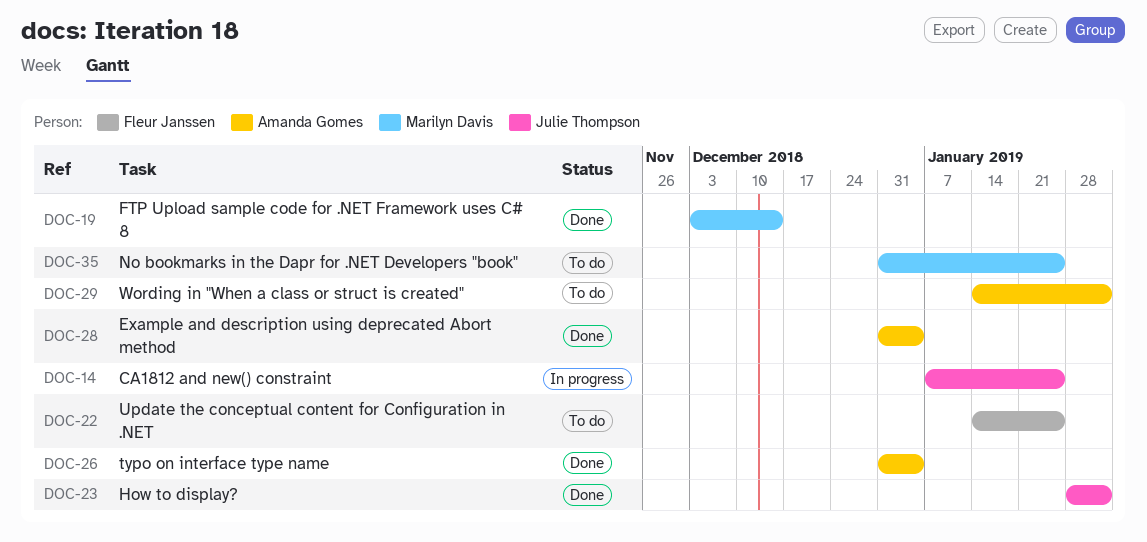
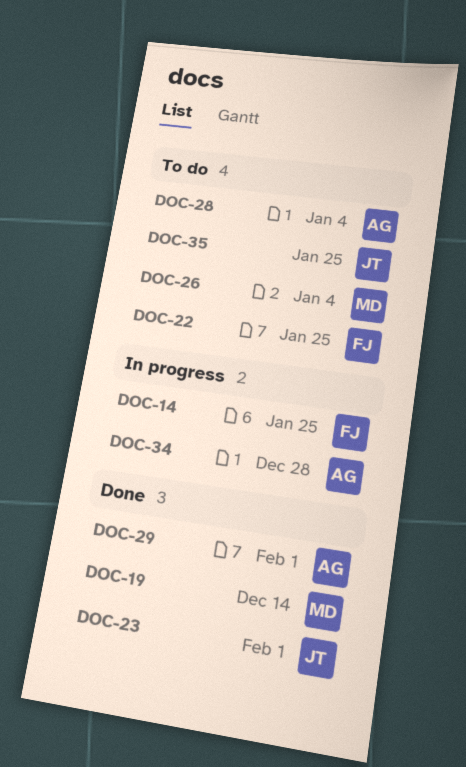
DOC-14, owner: Julie Thompson -> Fleur Janssen
DOC-26, status: Done -> To do
DOC-26, owner: Amanda Gomes -> Marilyn Davis
DOC-28, status: Done -> To do
DOC-29, status: To do -> Done
DOC-34: none -> present
DOC-35, owner: Marilyn Davis -> Julie Thompson

